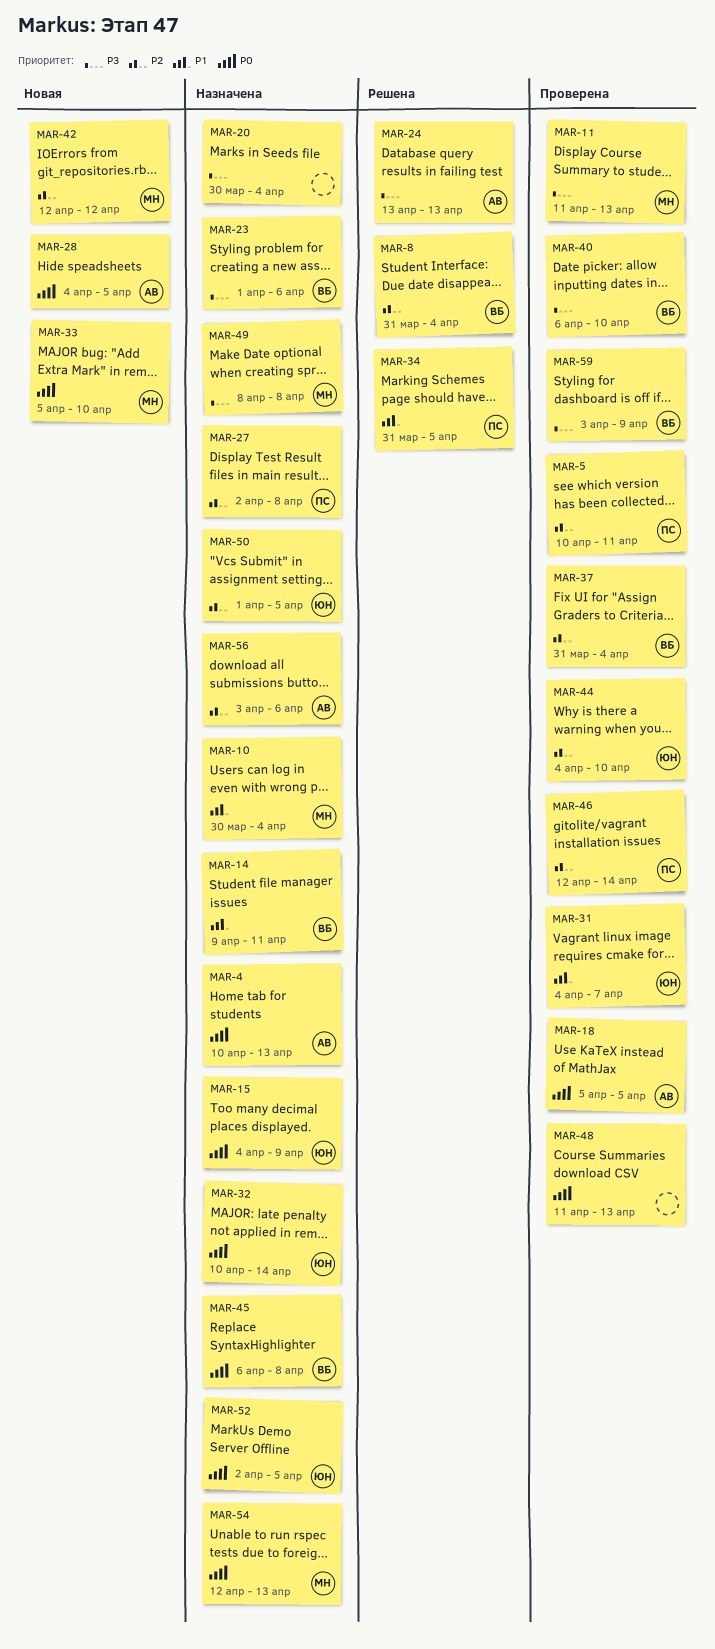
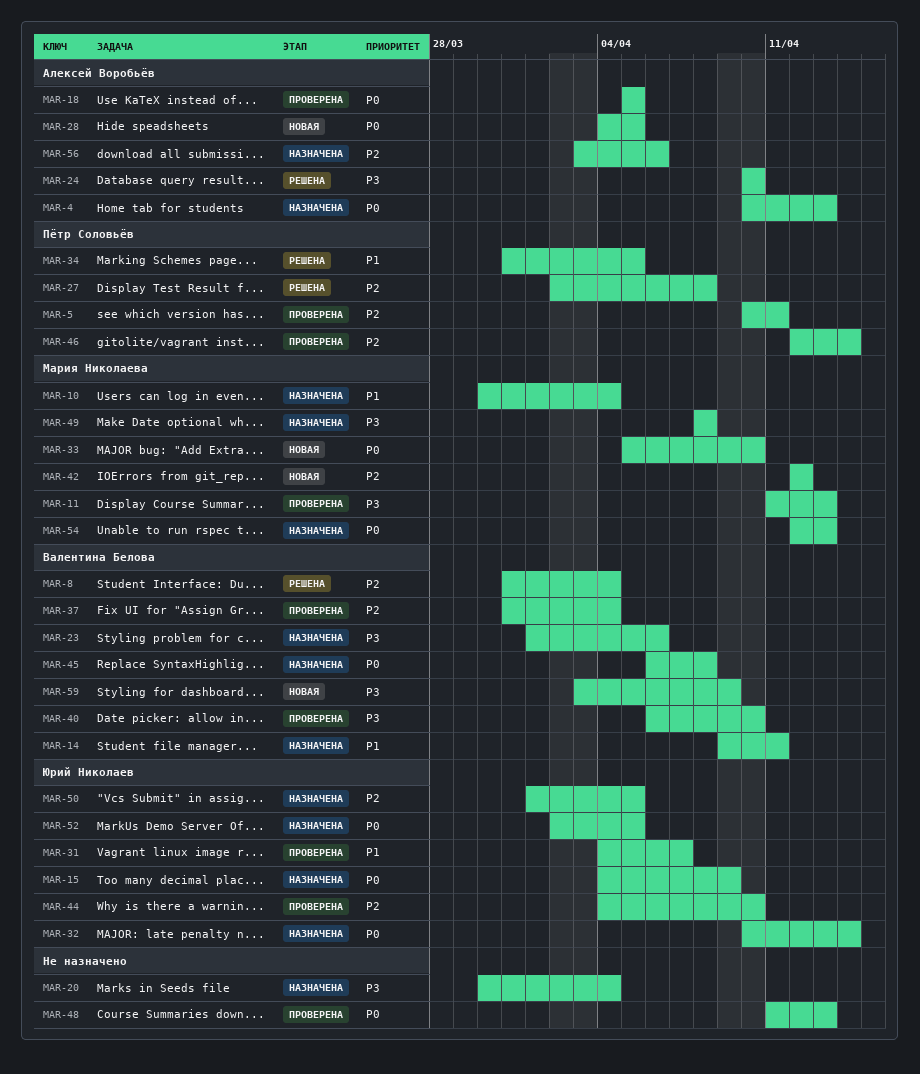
MAR-24, start: Apr 13 -> Apr 10
MAR-24, due: Apr 13 -> Apr 10
MAR-27, status: Назначена -> Решена
MAR-59, status: Проверена -> Новая

